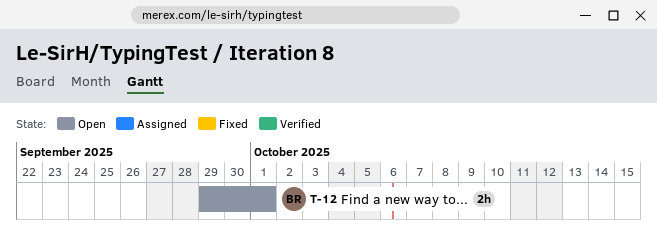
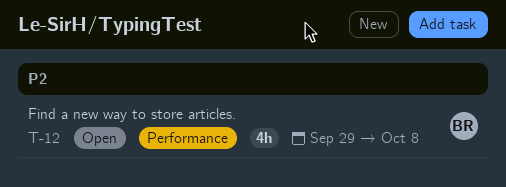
T-12, estimate: 2h -> 4h
T-12, due: Oct 1 -> Oct 8

